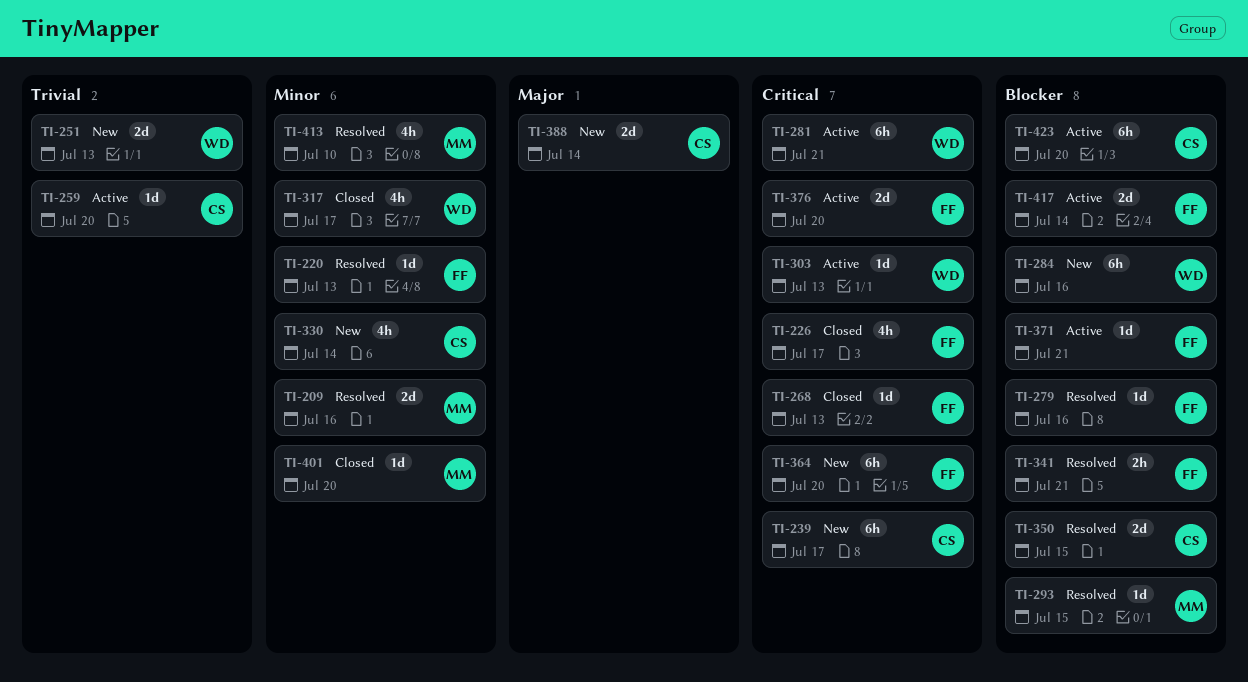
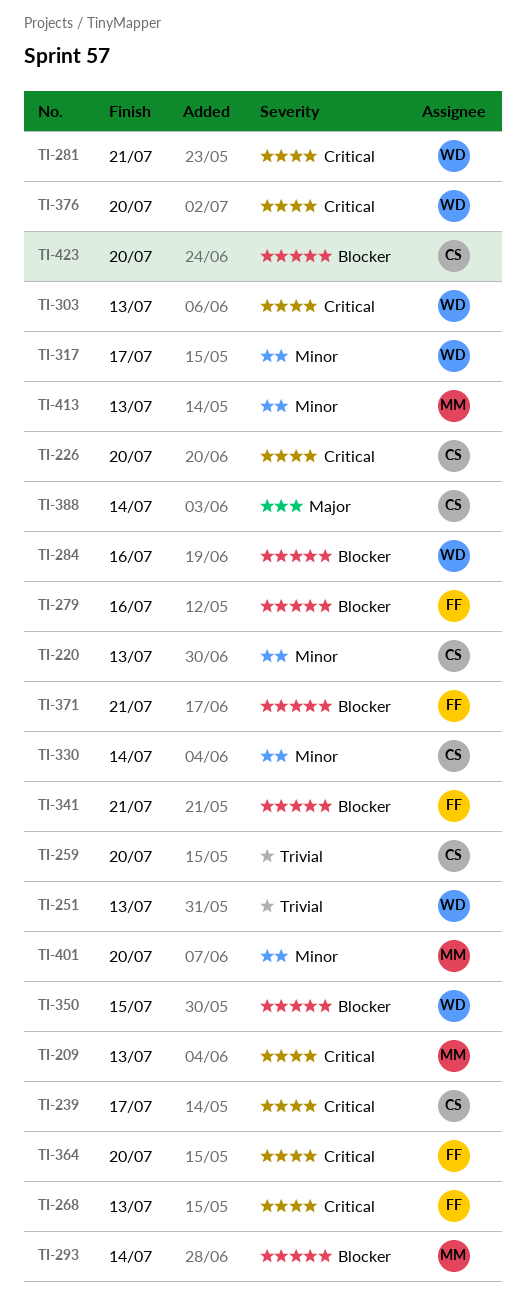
TI-209, priority: Minor -> Critical
TI-209, due: Jul 16 -> Jul 13
TI-220, owner: FF -> CS
TI-226, owner: FF -> CS
TI-226, due: Jul 17 -> Jul 20
TI-293, due: Jul 15 -> Jul 14
TI-350, owner: CS -> WD
TI-376, owner: FF -> WD
TI-413, due: Jul 10 -> Jul 13
TI-417: present -> none

